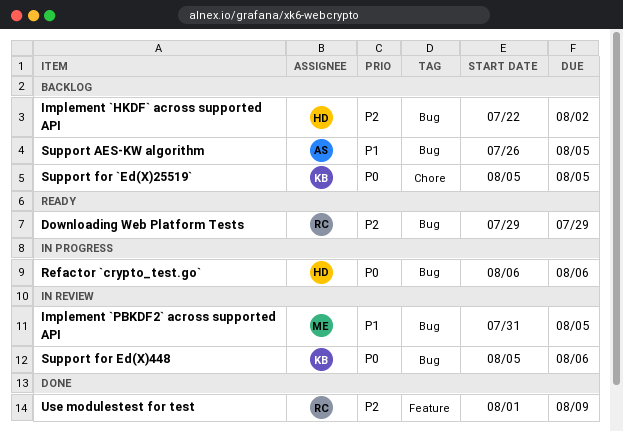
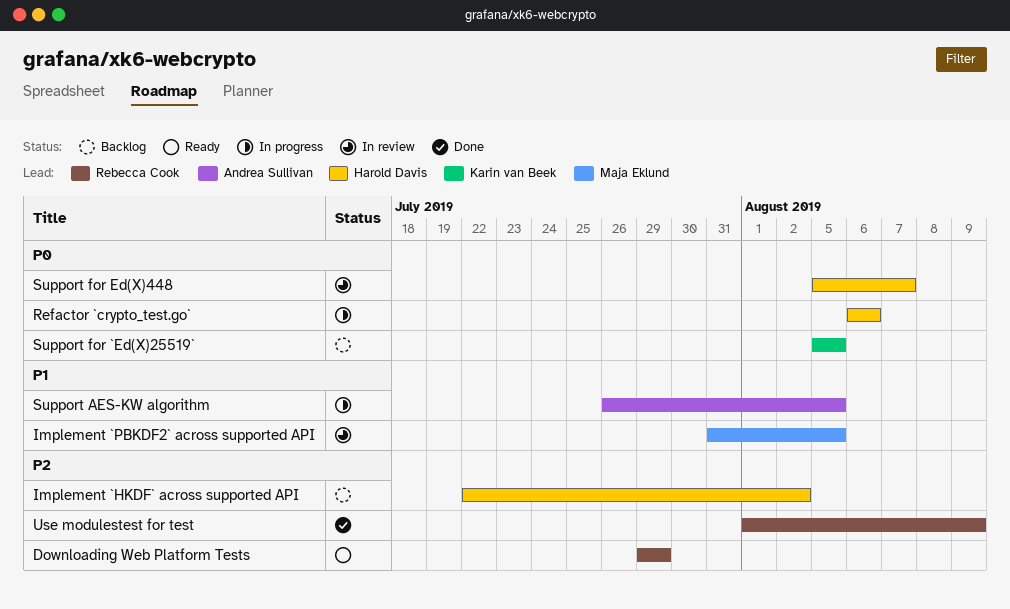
Support AES-KW algorithm, status: Backlog -> In progress
Support for Ed(X)448, owner: Karin van Beek -> Harold Davis
Support for Ed(X)448, due: Aug 6 -> Aug 7

